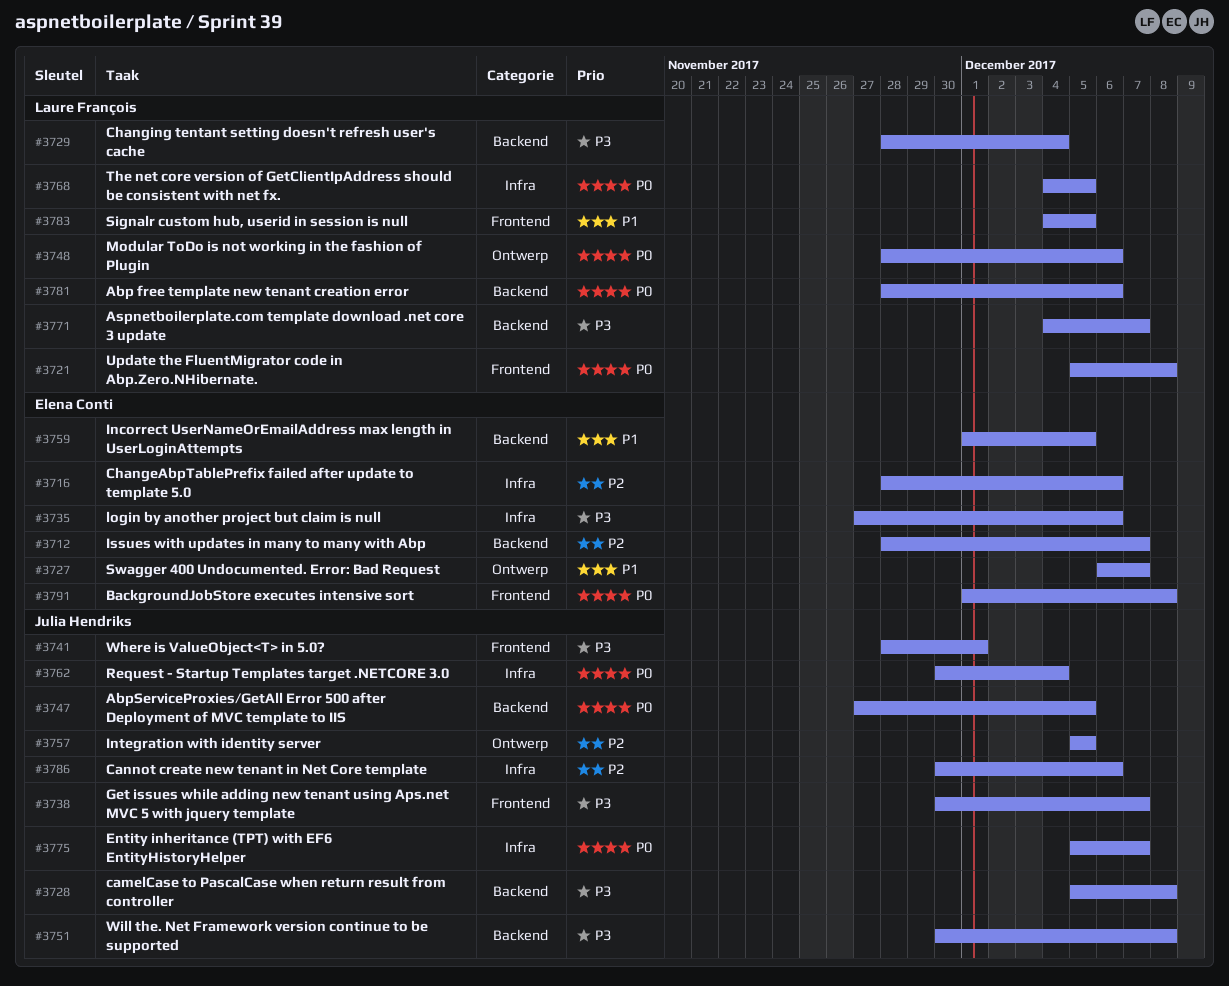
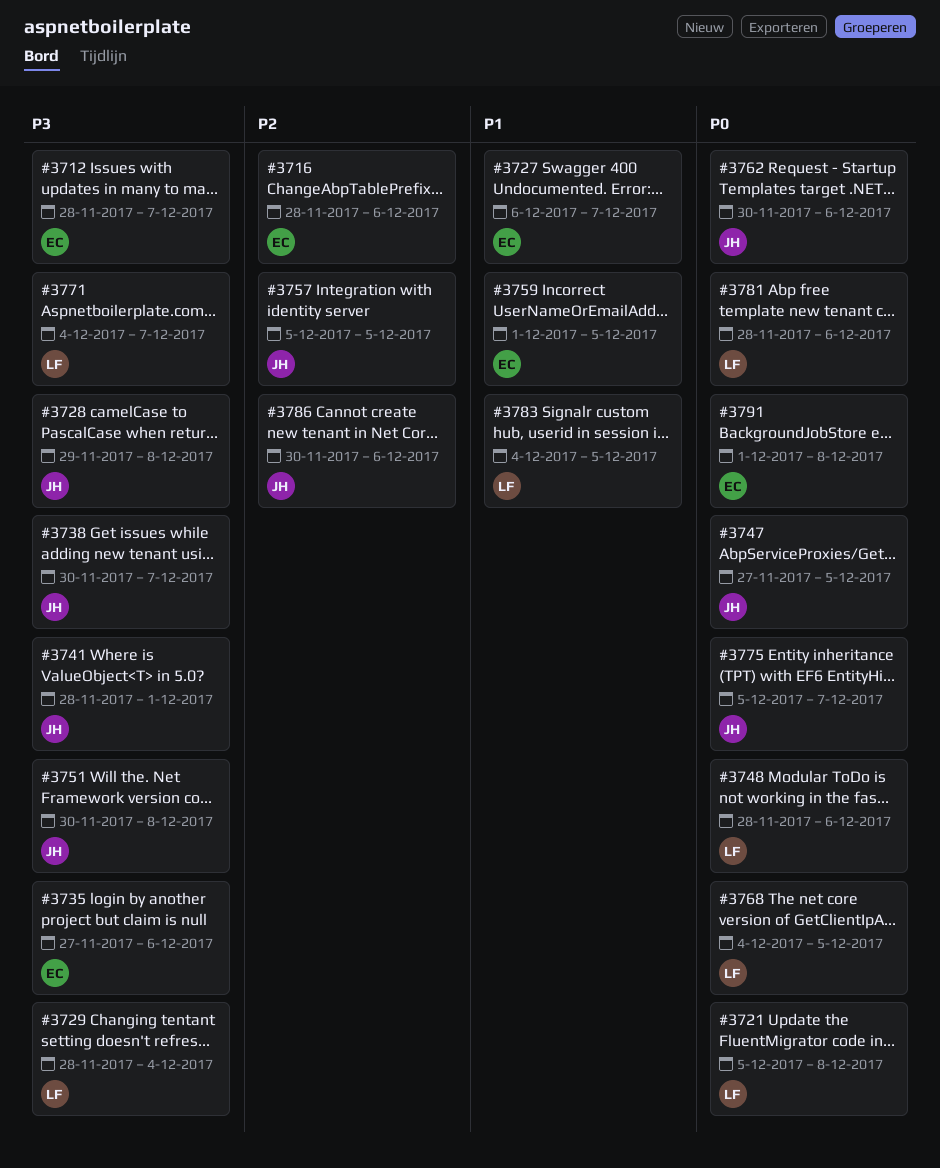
#3712, priority: P2 -> P3
#3728, start: Dec 5 -> Nov 29
#3762, due: Dec 4 -> Dec 6

